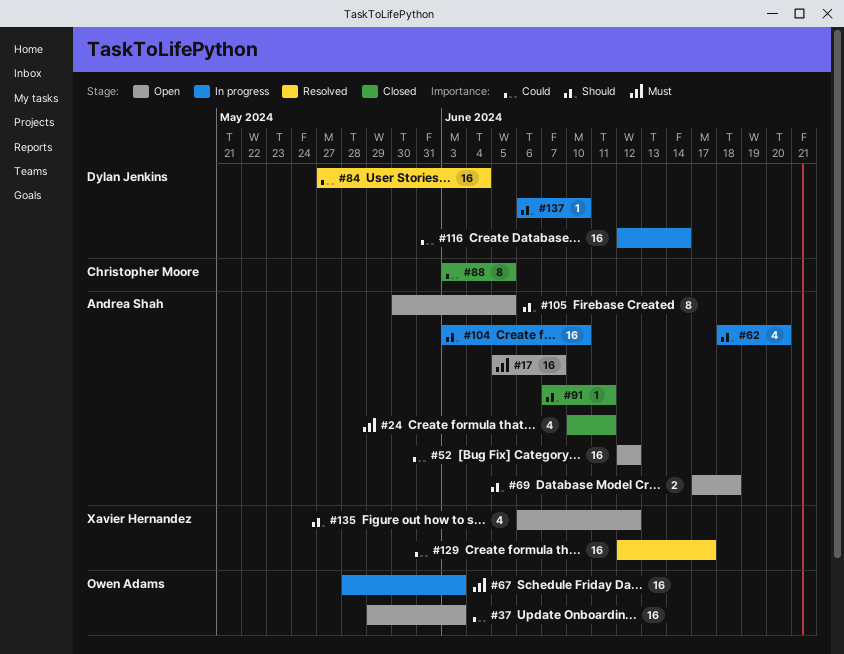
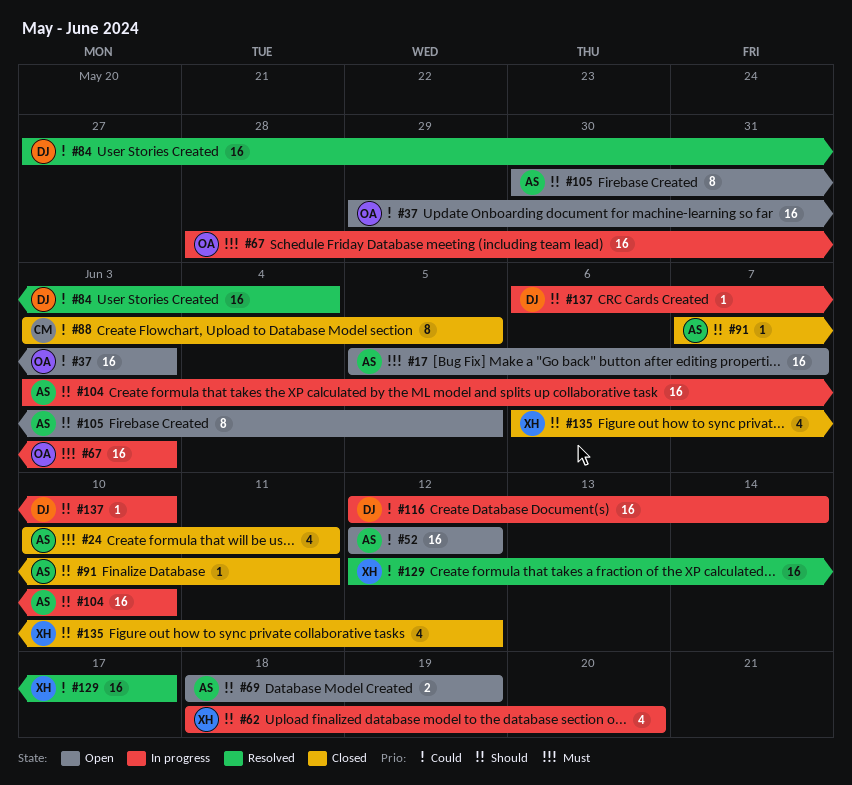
#62, owner: Andrea Shah -> Xavier Hernandez
#69, start: Jun 17 -> Jun 18
#69, due: Jun 18 -> Jun 19
#135, status: Open -> Closed

